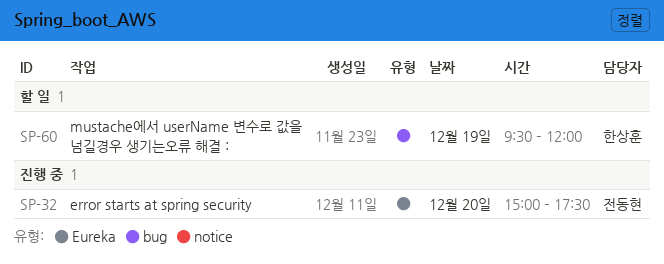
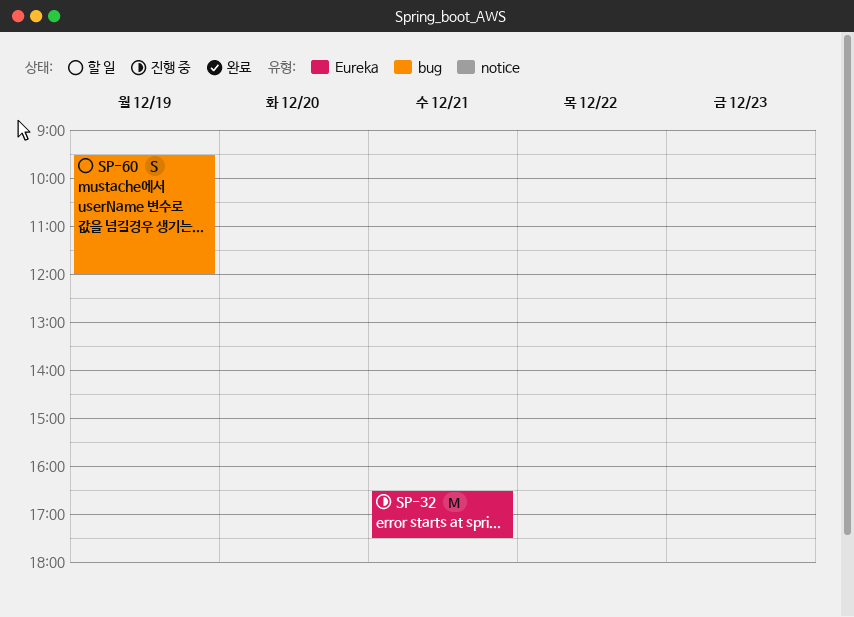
SP-32, day: Dec 20 -> Dec 21
SP-32, begins: 15:00 -> 16:30

